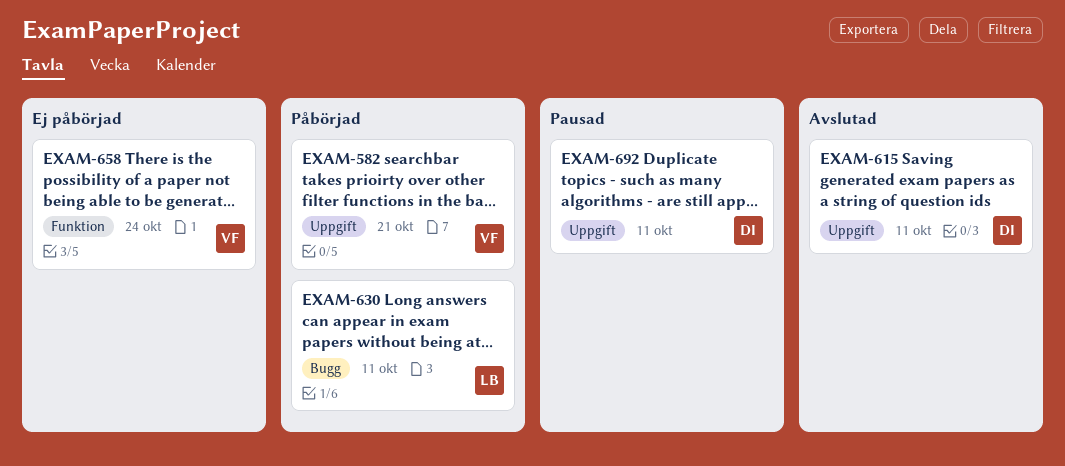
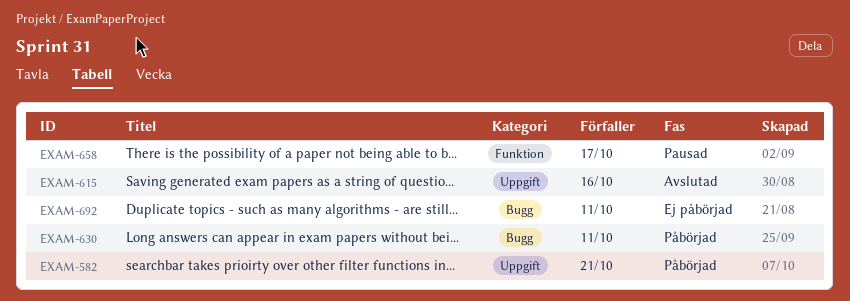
EXAM-615, due: Oct 11 -> Oct 16
EXAM-658, status: Ej påbörjad -> Pausad
EXAM-658, due: Oct 24 -> Oct 17
EXAM-692, status: Pausad -> Ej påbörjad
EXAM-692, label: Uppgift -> Bugg

